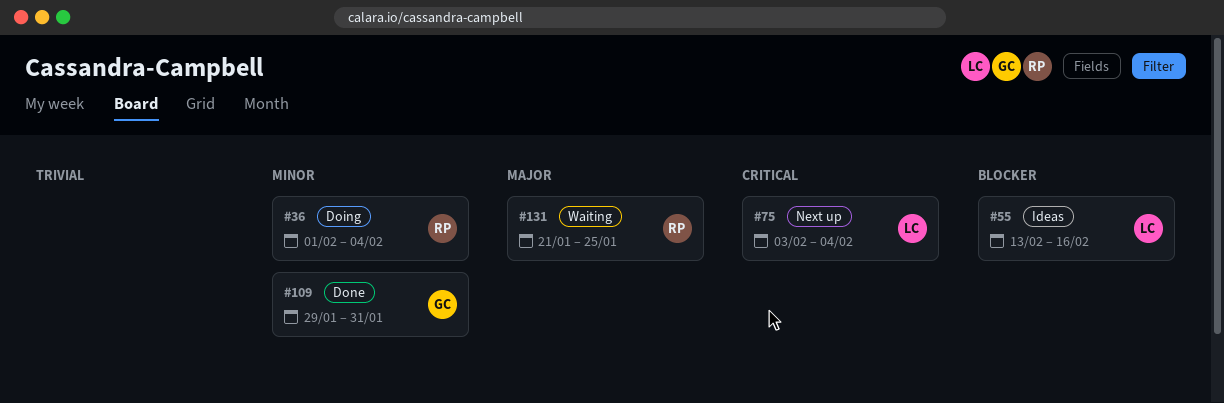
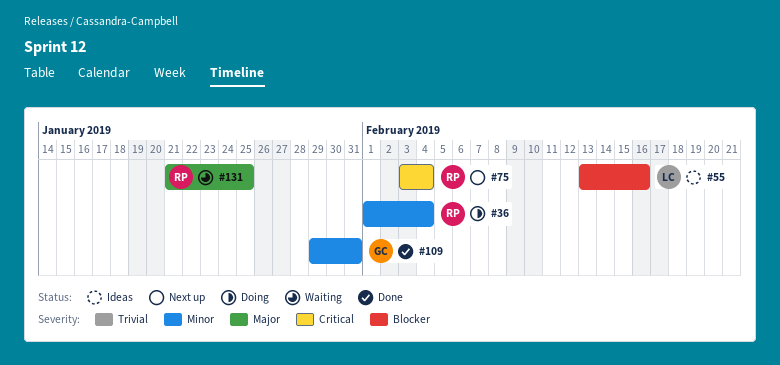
#75, owner: LC -> RP

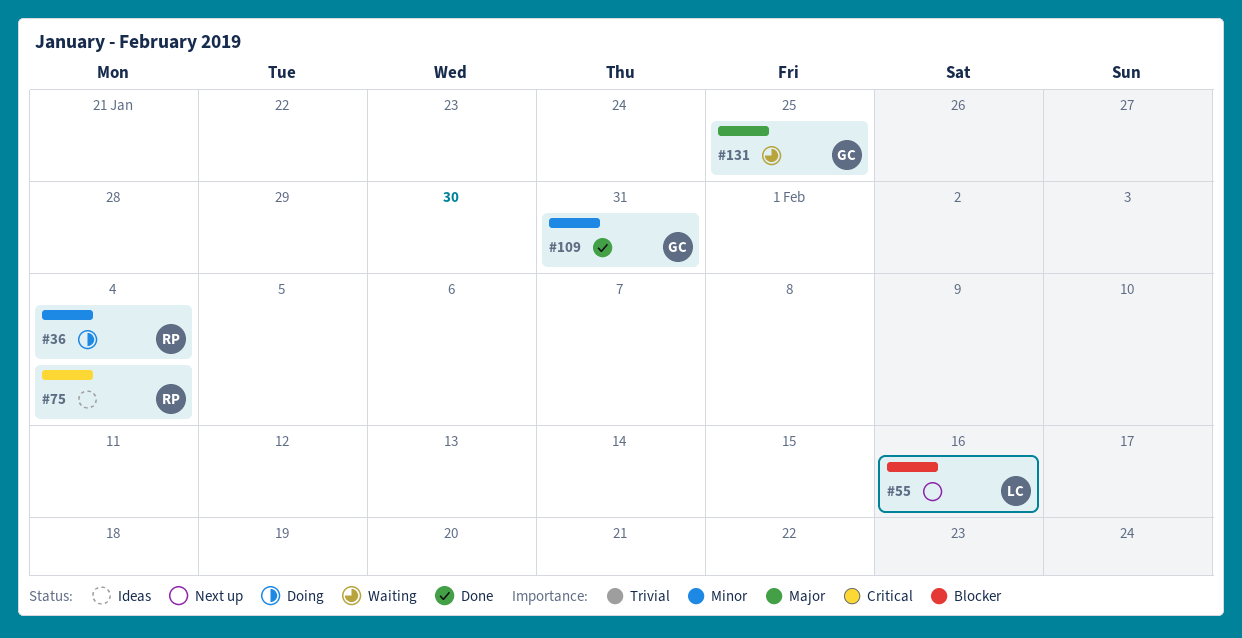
#55, status: Ideas -> Next up
#75, status: Next up -> Ideas
#131, owner: RP -> GC

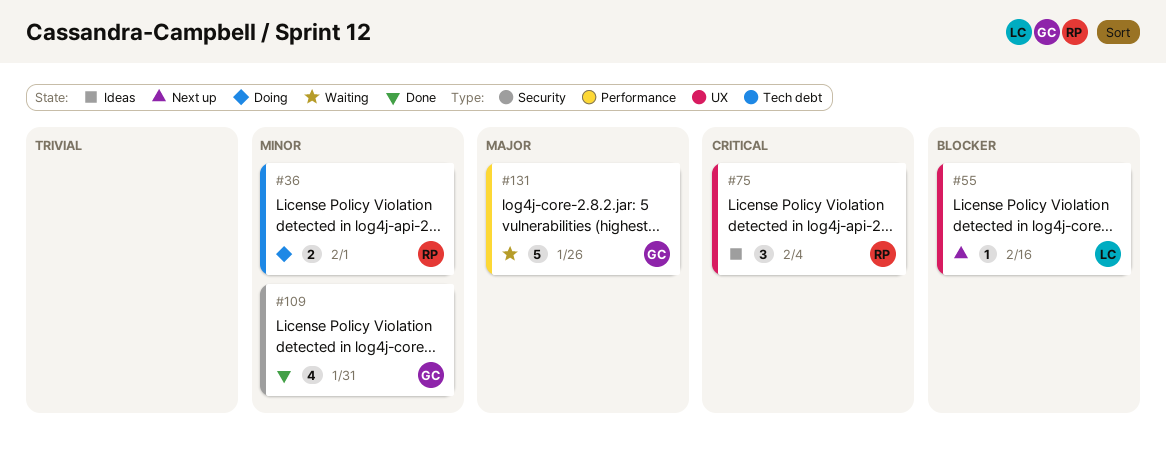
#36, due: Feb 4 -> Feb 1
#131, due: Jan 25 -> Jan 26

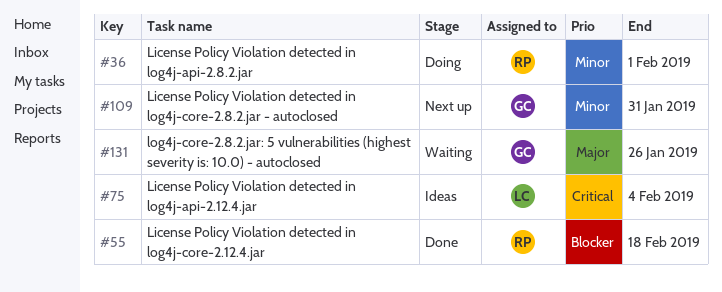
#55, status: Next up -> Done
#55, owner: LC -> RP
#55, due: Feb 16 -> Feb 18
#75, owner: RP -> LC
#109, status: Done -> Next up

